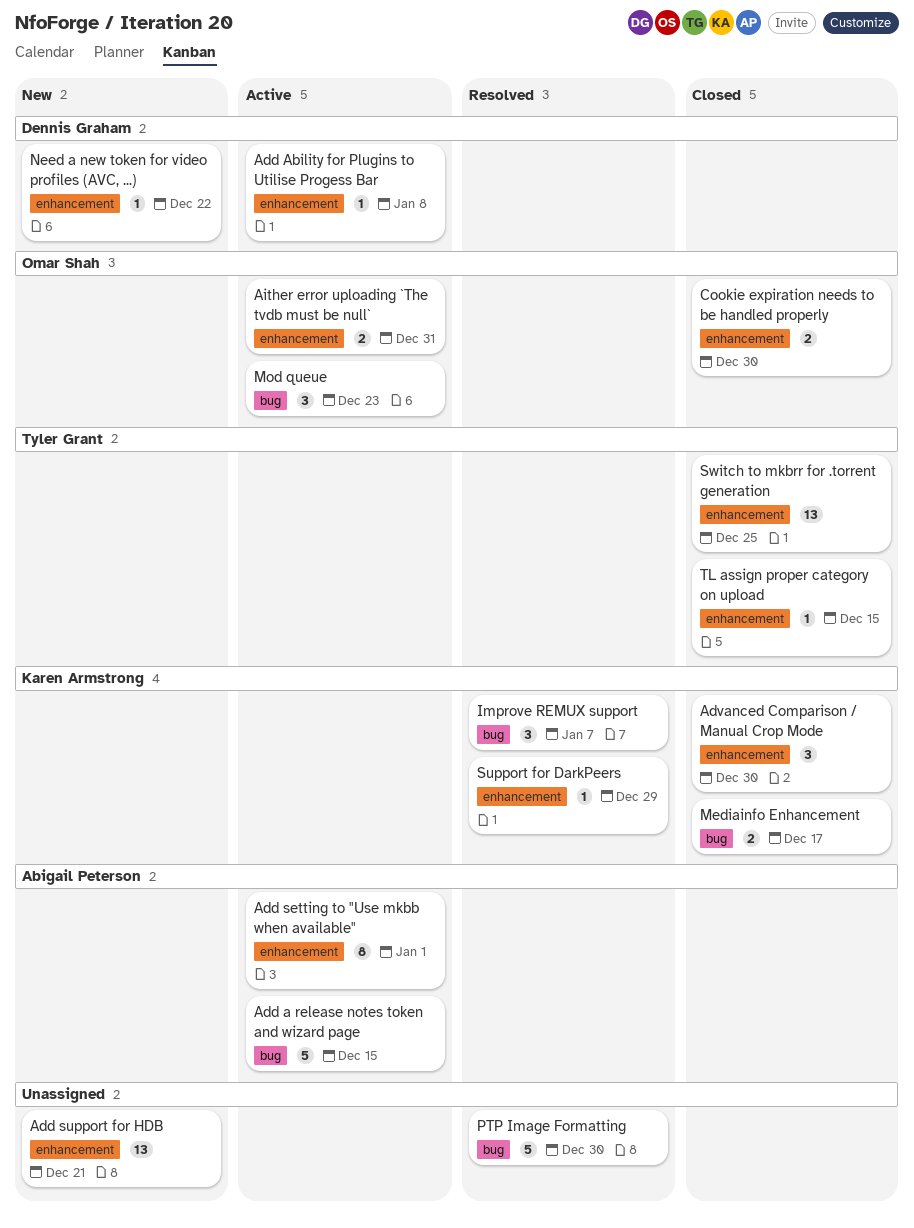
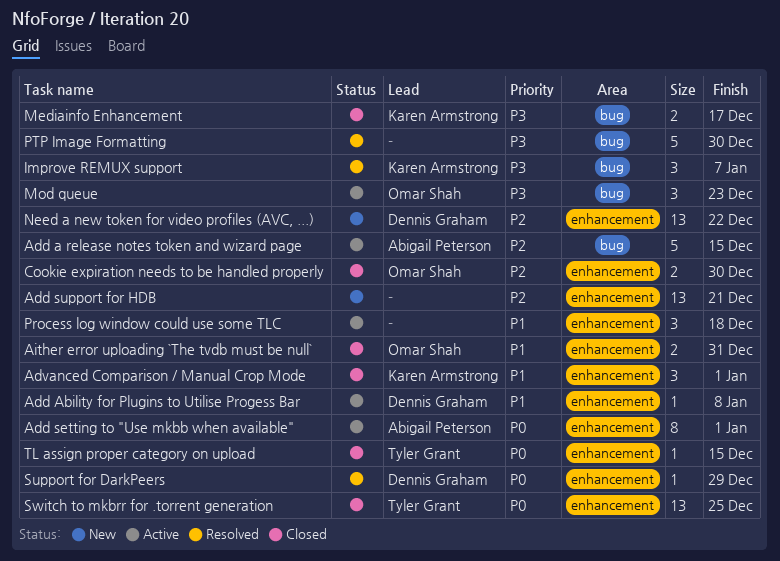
Advanced Comparison / Manual Crop Mode, due: Dec 30 -> Jan 1
Aither error uploading `The tvdb must be null`, status: Active -> Closed
Need a new token for video profiles (AVC, ...), estimate: 1 -> 13
Process log window could use some TLC: none -> present
Support for DarkPeers, owner: Karen Armstrong -> Dennis Graham

